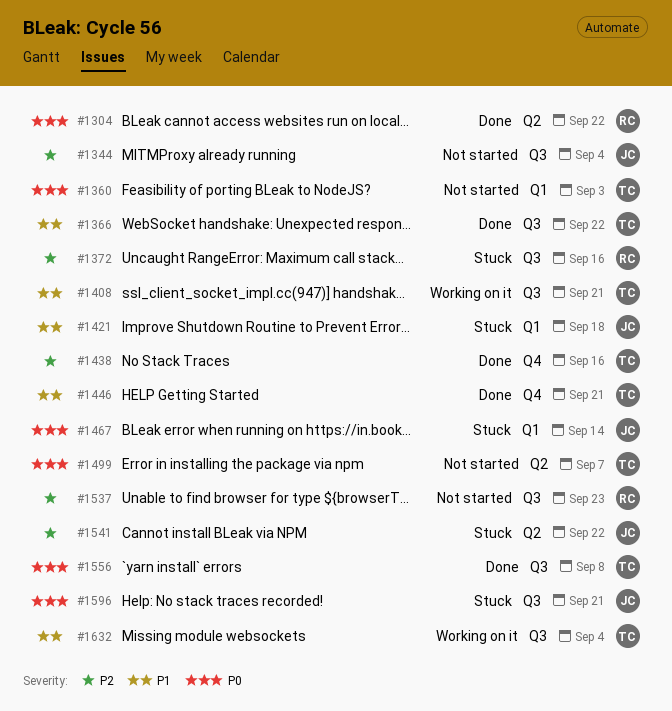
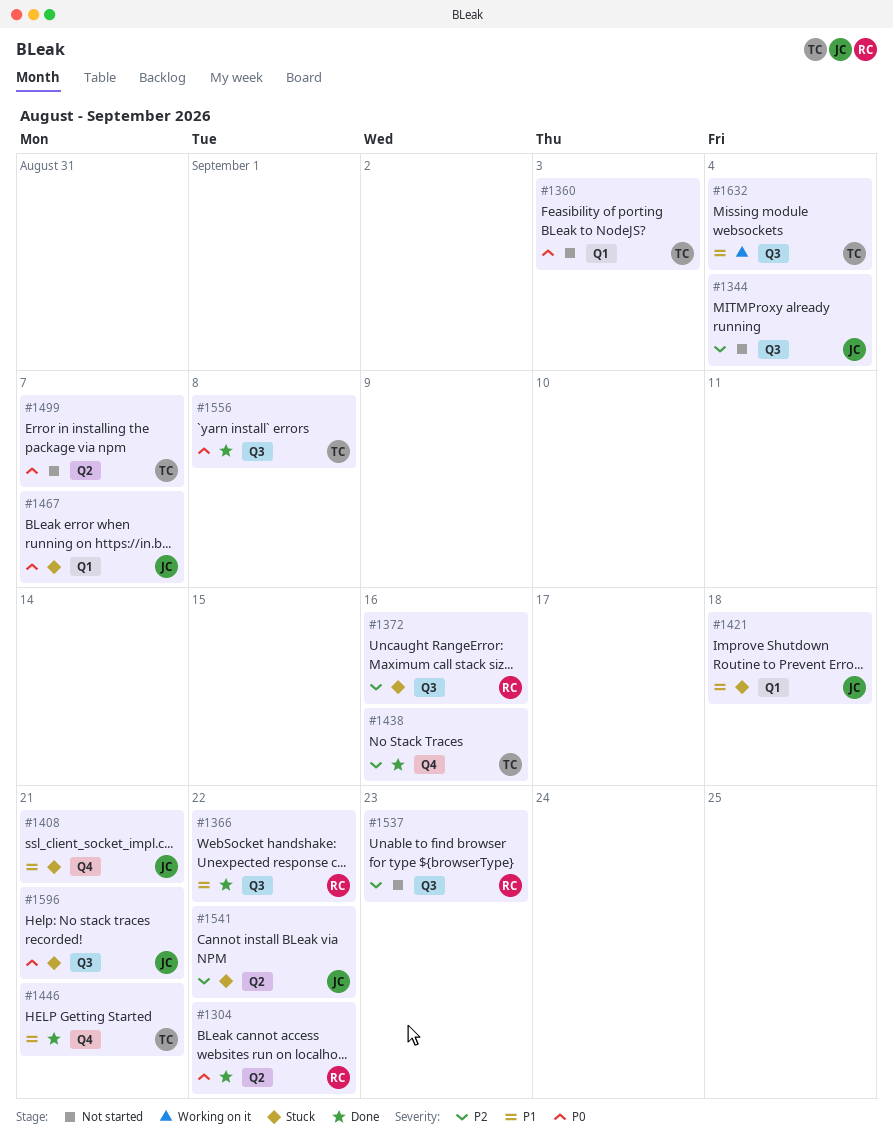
#1366, owner: TC -> RC
#1408, status: Working on it -> Stuck
#1408, owner: TC -> JC
#1408, label: Q3 -> Q4
#1467, due: Sep 14 -> Sep 7

